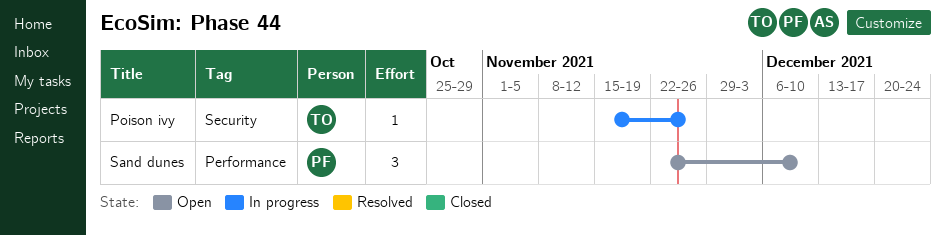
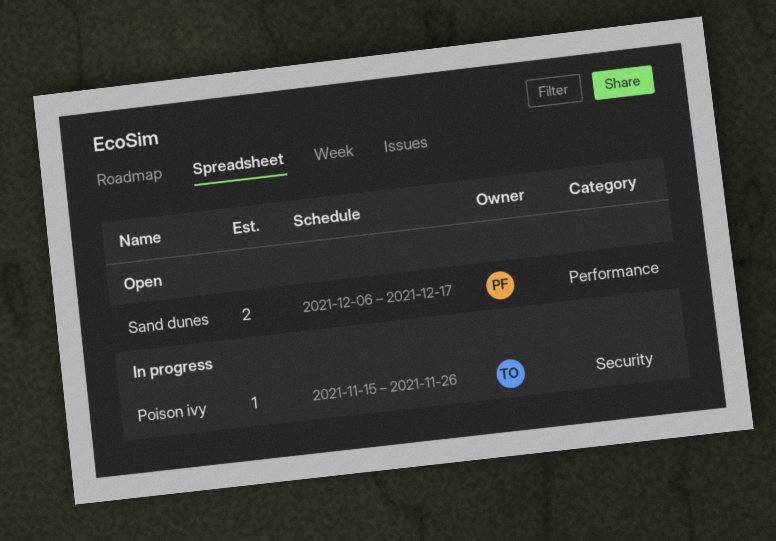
Sand dunes, estimate: 3 -> 2
Sand dunes, start: Nov 22 -> Dec 6
Sand dunes, due: Dec 10 -> Dec 17

